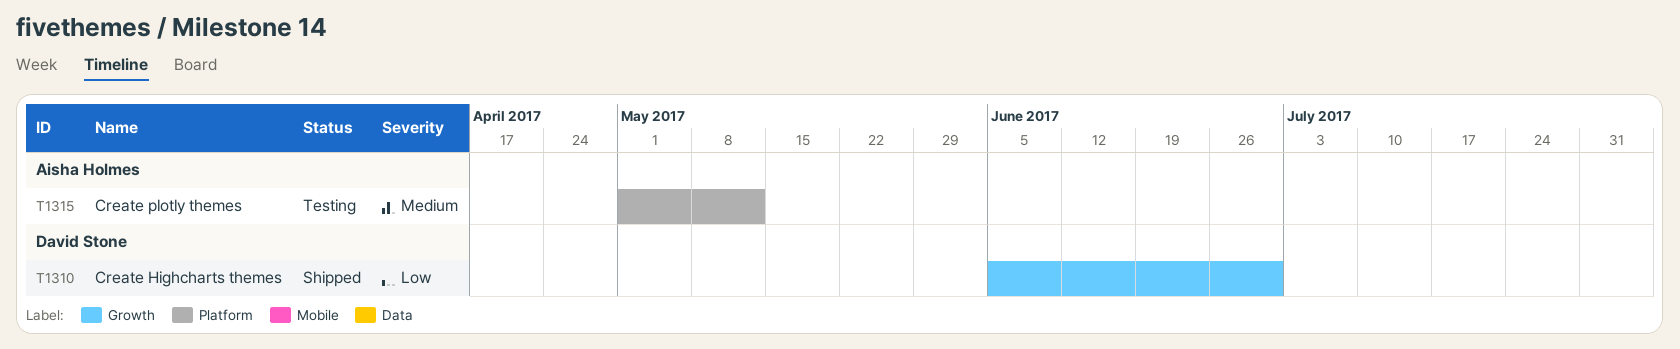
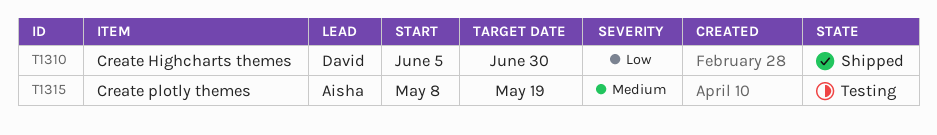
T1315, start: May 1 -> May 8
T1315, due: May 12 -> May 19

